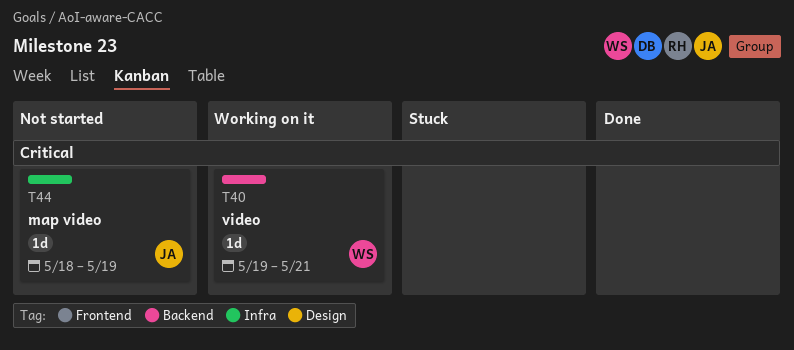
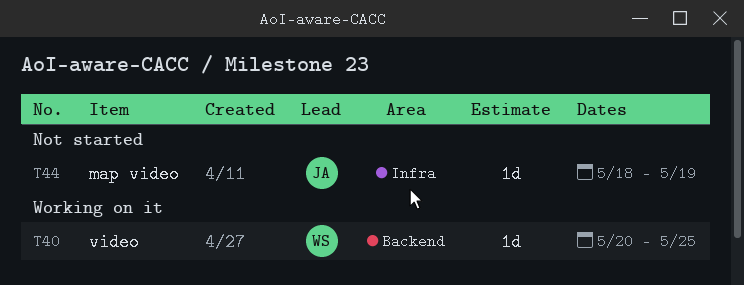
T40, start: May 19 -> May 20
T40, due: May 21 -> May 25

